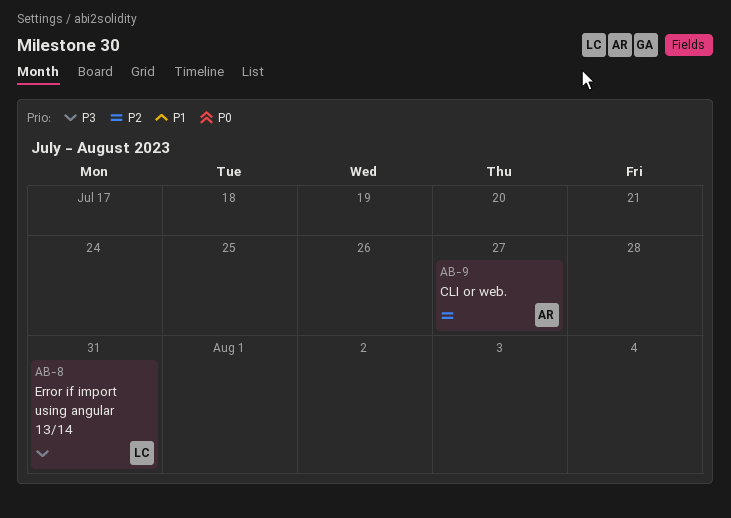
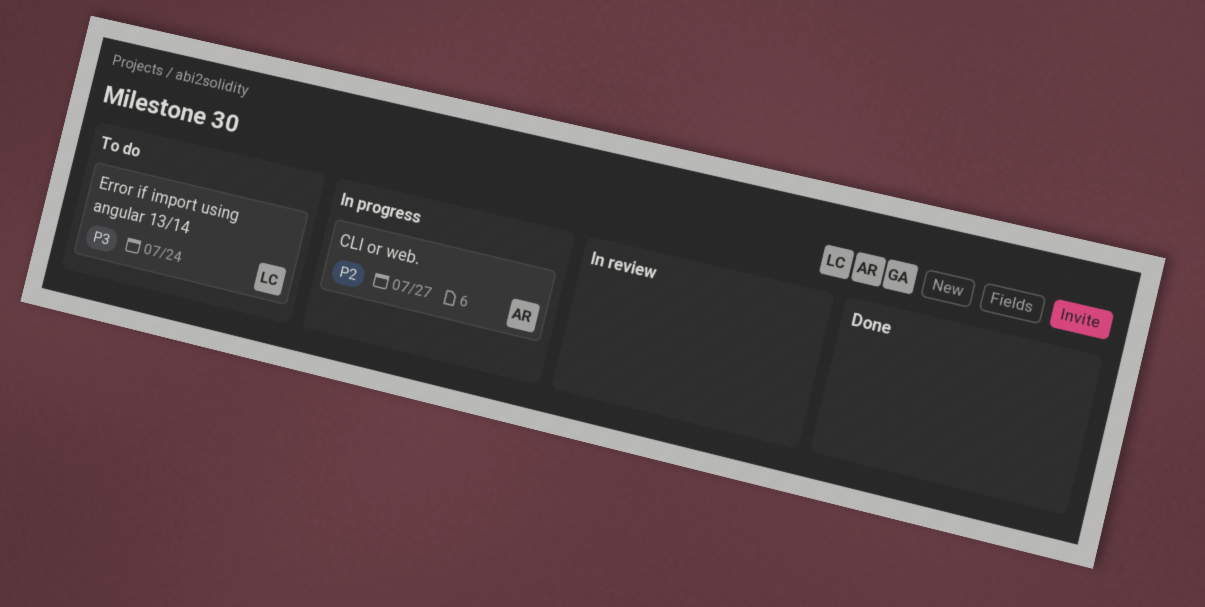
Error if import using angular 13/14, due: Jul 31 -> Jul 24

